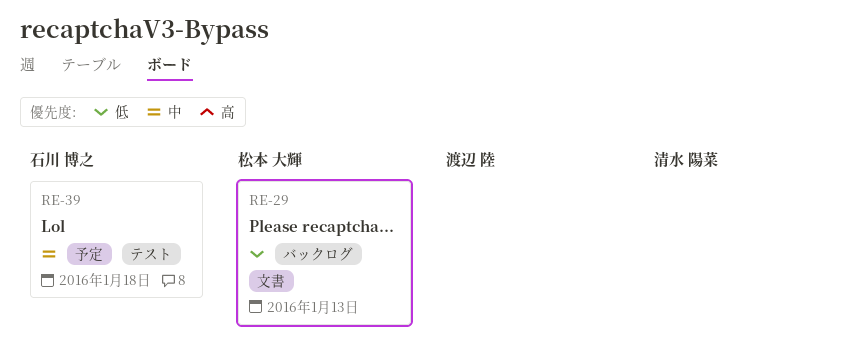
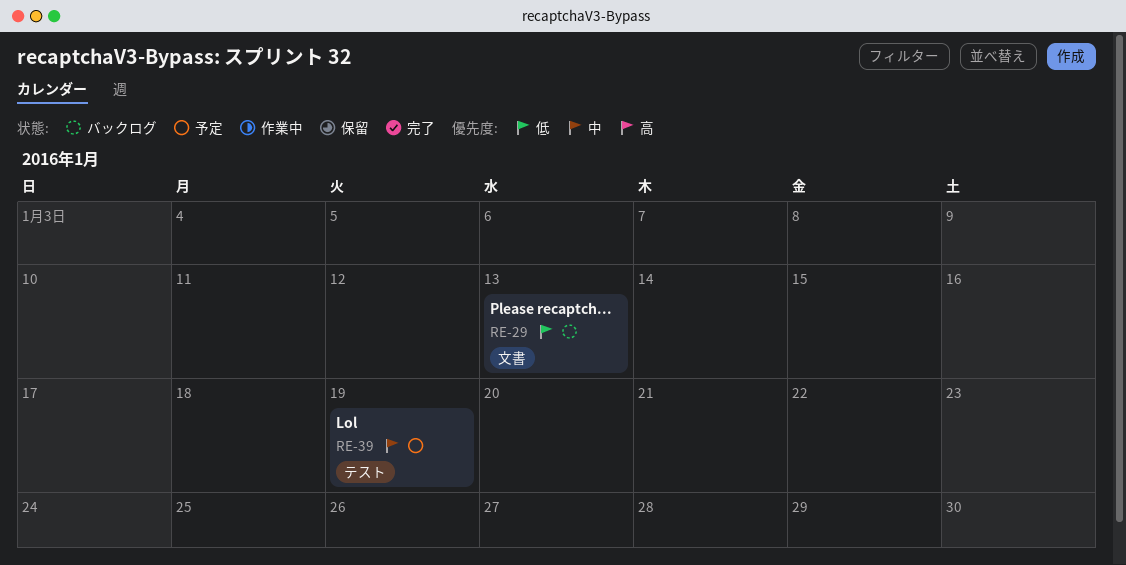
RE-39, due: Jan 18 -> Jan 19

